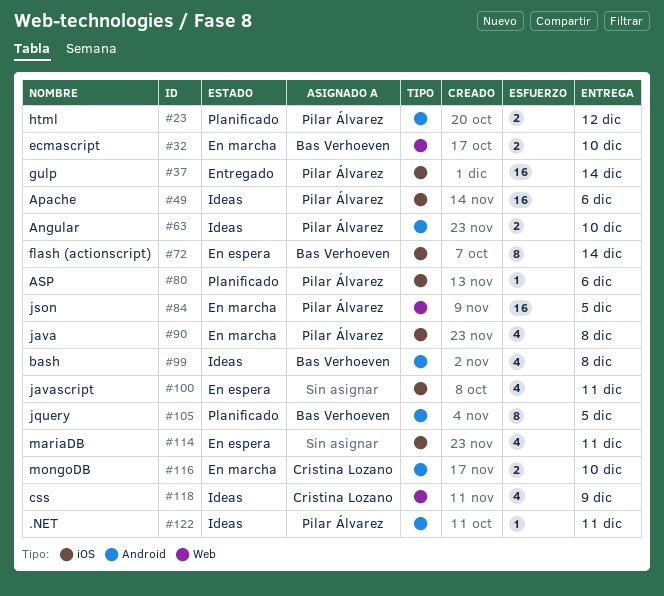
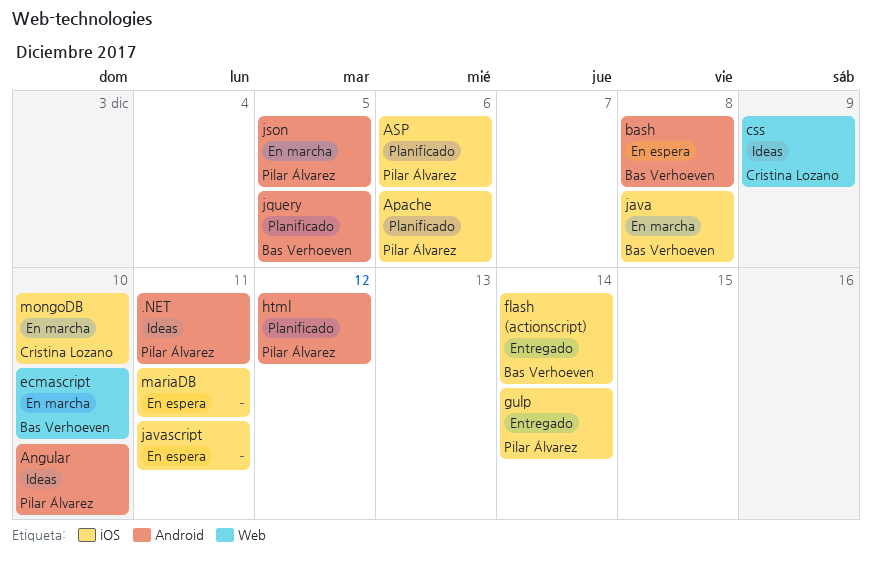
Apache, status: Ideas -> Planificado
bash, status: Ideas -> En espera
flash (actionscript), status: En espera -> Entregado
java, owner: Pilar Álvarez -> Bas Verhoeven
json, label: Web -> Android
mongoDB, label: Android -> iOS

